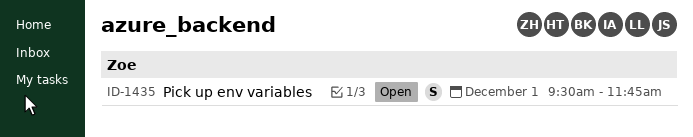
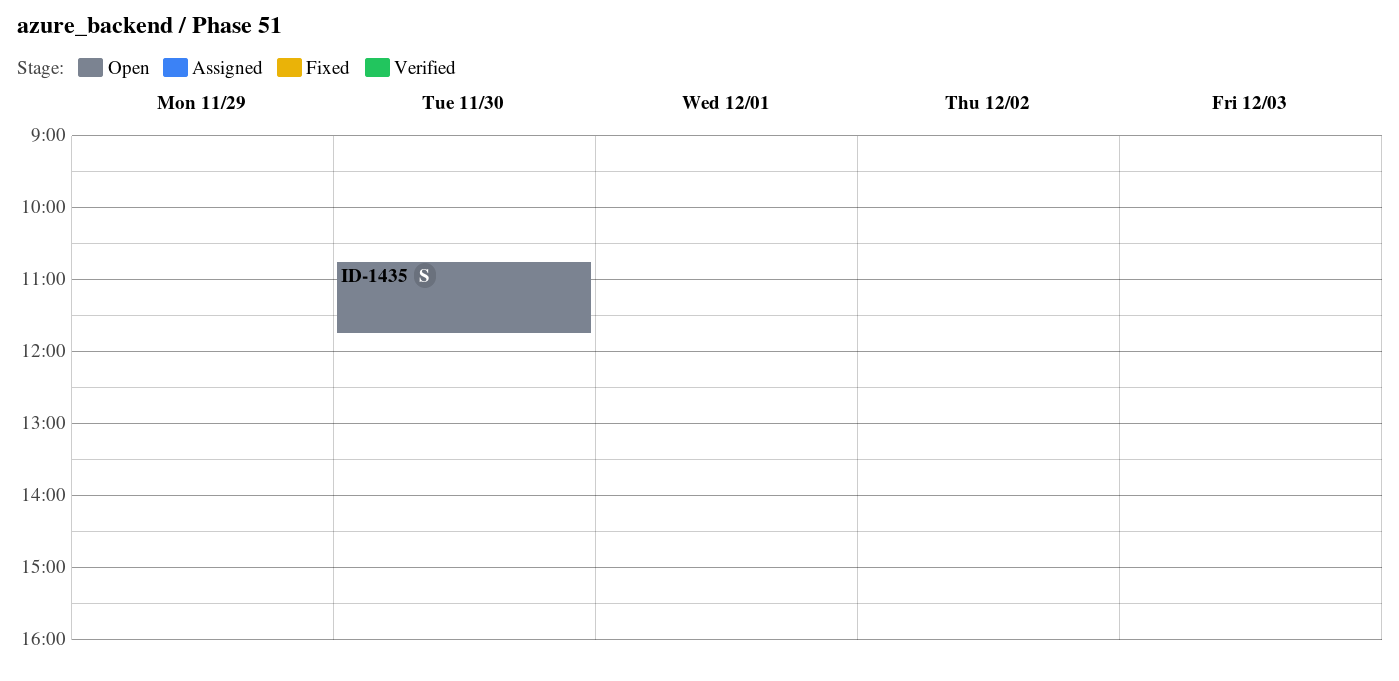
ID-1435, day: Dec 1 -> Nov 30
ID-1435, begins: 09:30 -> 10:45

